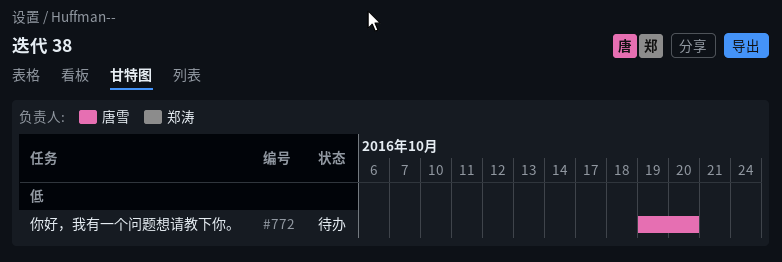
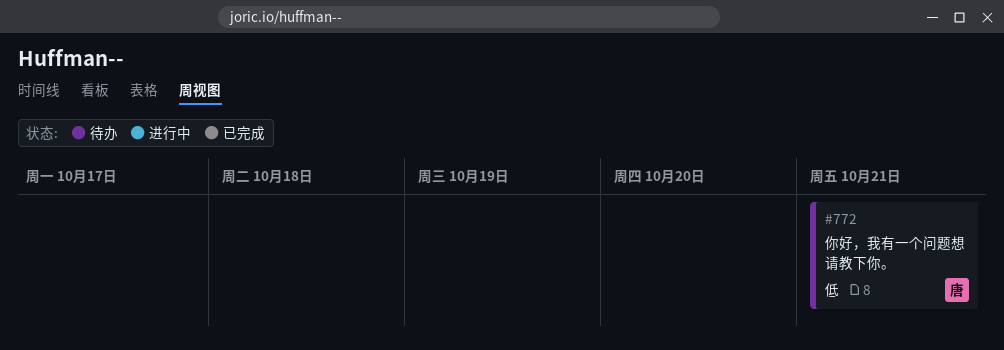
#772, due: Oct 20 -> Oct 21

